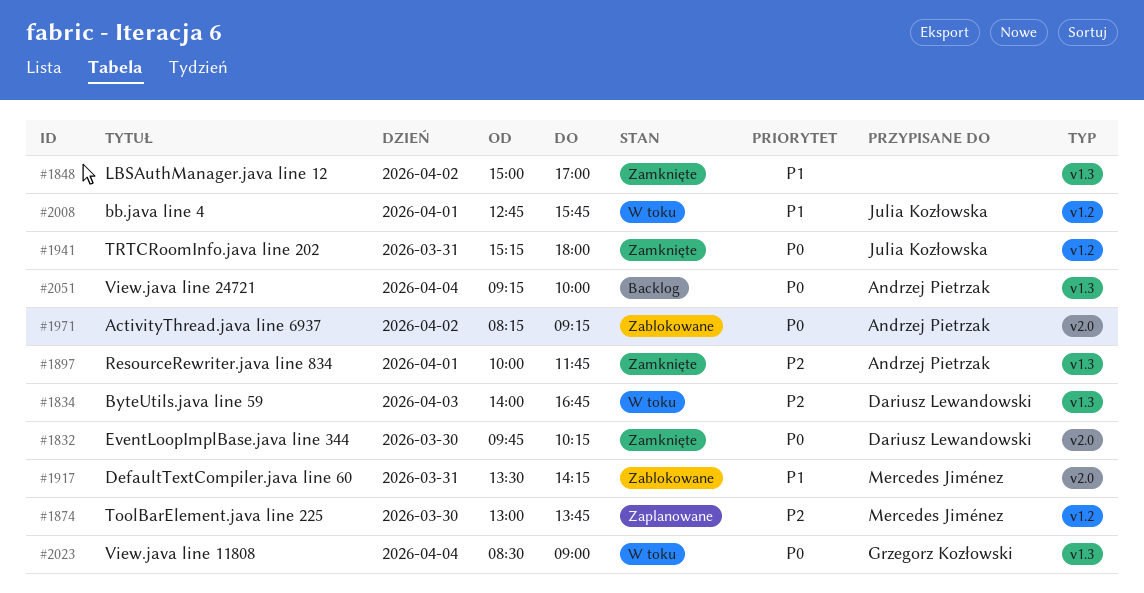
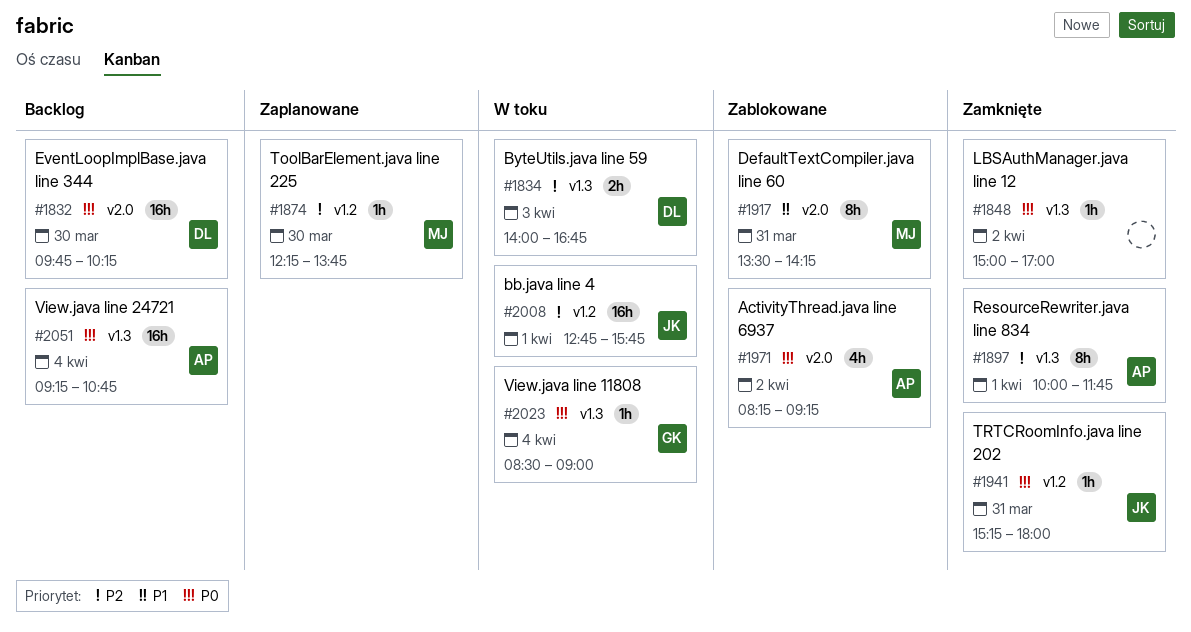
#1832, status: Zamknięte -> Backlog
#1848, priority: P1 -> P0
#1874, begins: 13:00 -> 12:15
#2008, priority: P1 -> P2
#2051, ends: 10:00 -> 10:45

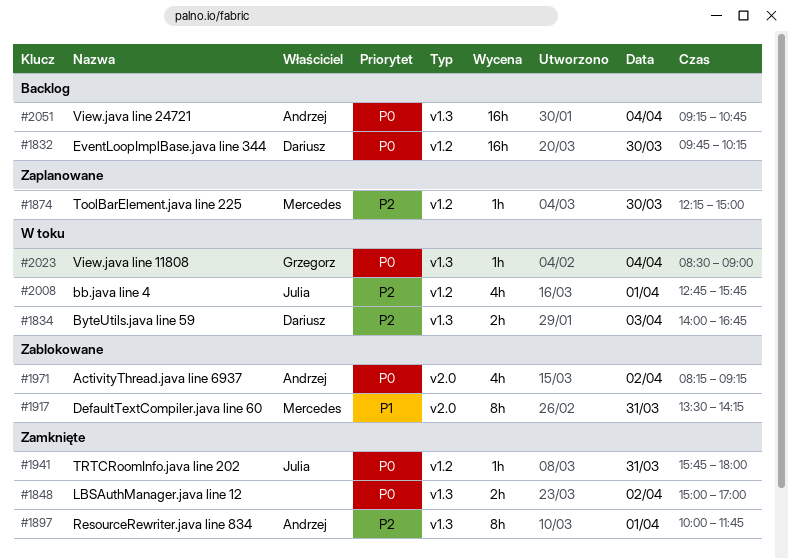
#1832, label: v2.0 -> v1.2
#1848, estimate: 1h -> 2h
#1874, ends: 13:45 -> 15:00
#1941, begins: 15:15 -> 15:45
#2008, estimate: 16h -> 4h

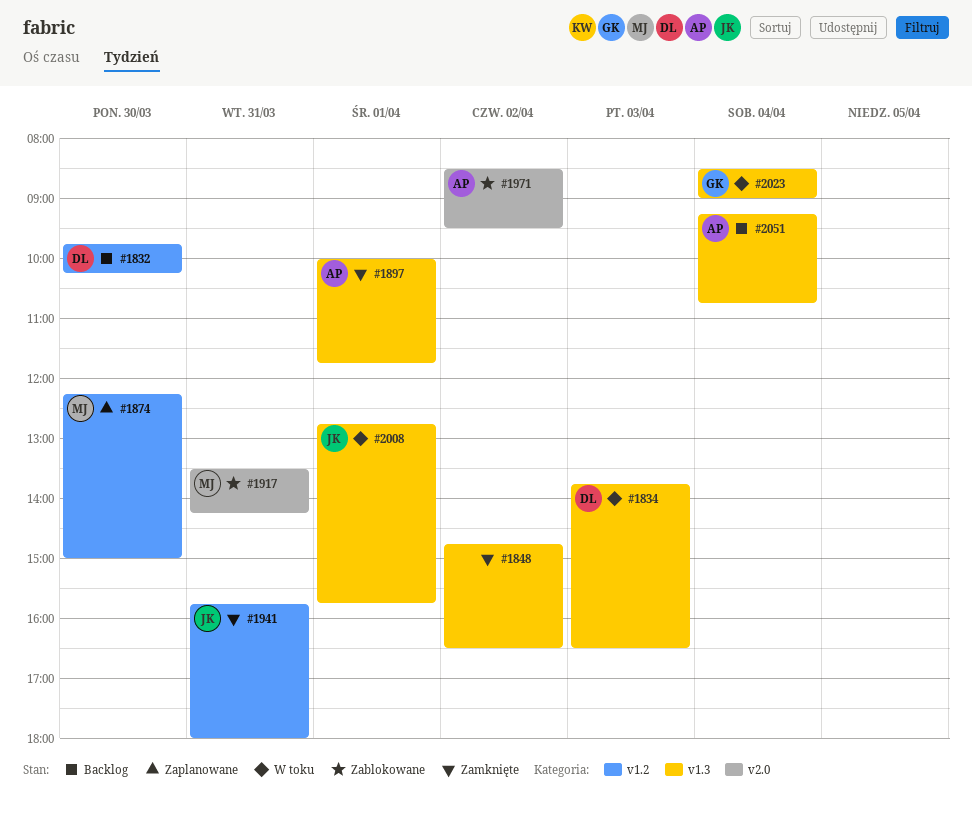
#1834, begins: 14:00 -> 13:45
#1834, ends: 16:45 -> 16:30
#1848, begins: 15:00 -> 14:45
#1848, ends: 17:00 -> 16:30
#1971, begins: 08:15 -> 08:30
#1971, ends: 09:15 -> 09:30
#2008, label: v1.2 -> v1.3

